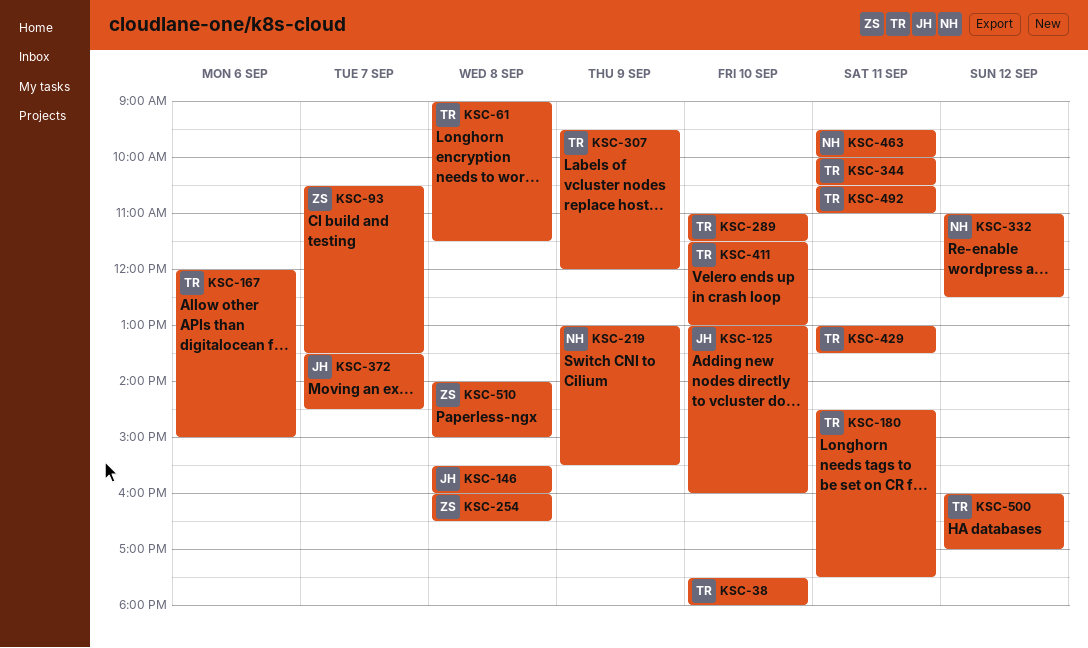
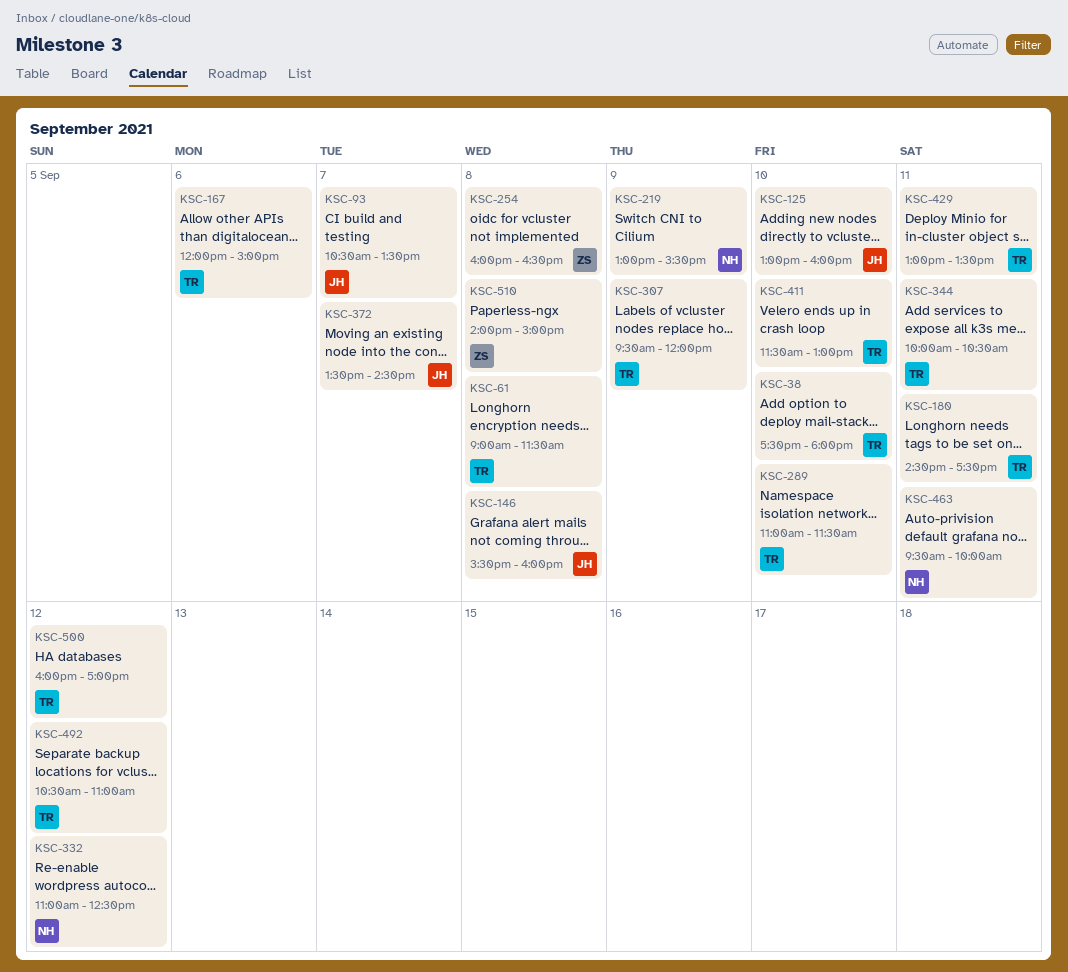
KSC-93, owner: ZS -> JH
KSC-492, day: Sep 11 -> Sep 12

